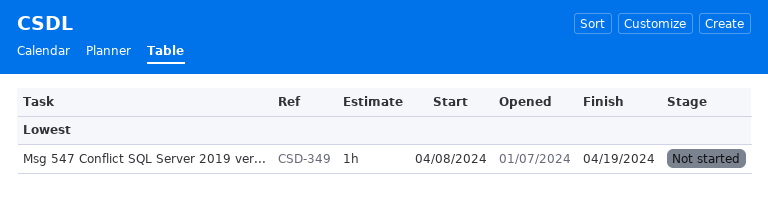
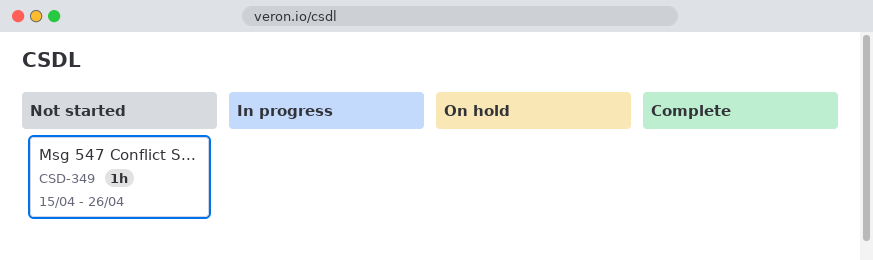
CSD-349, start: Apr 8 -> Apr 15
CSD-349, due: Apr 19 -> Apr 26

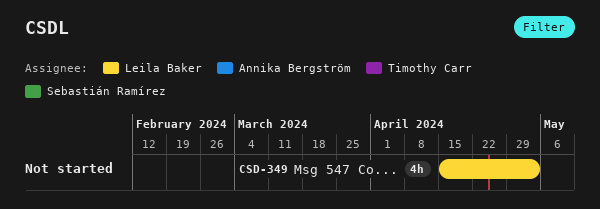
CSD-349, estimate: 1h -> 4h
CSD-349, due: Apr 26 -> May 3

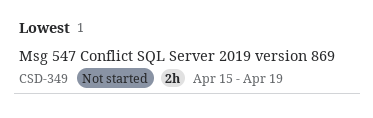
CSD-349, estimate: 4h -> 2h
CSD-349, due: May 3 -> Apr 19

